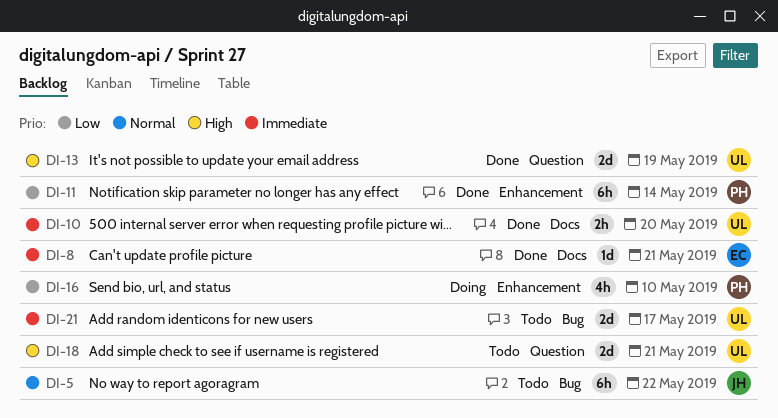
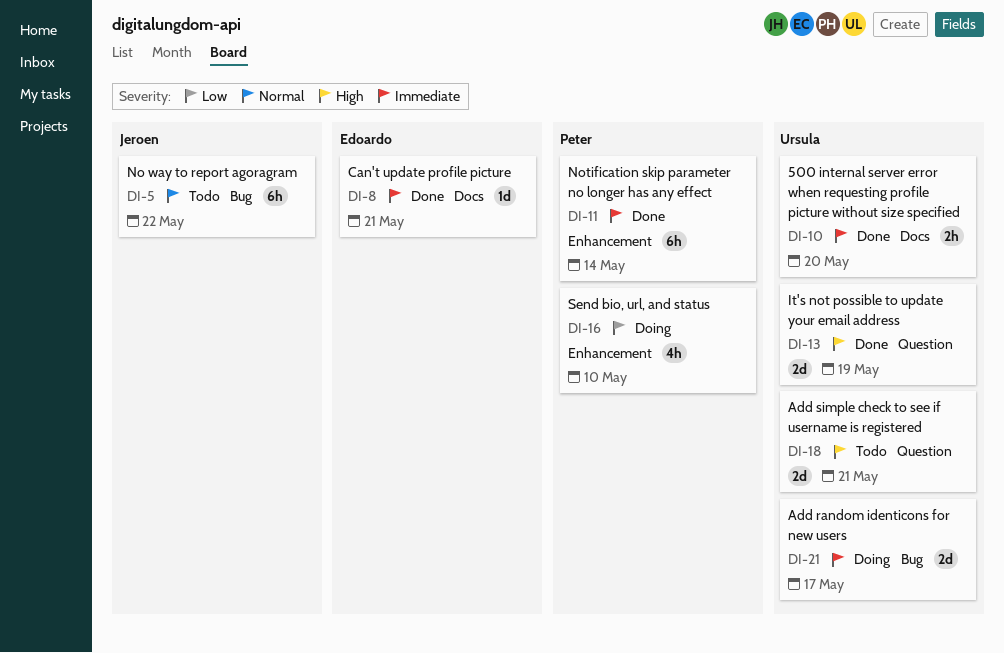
DI-11, priority: Low -> Immediate
DI-21, status: Todo -> Doing

